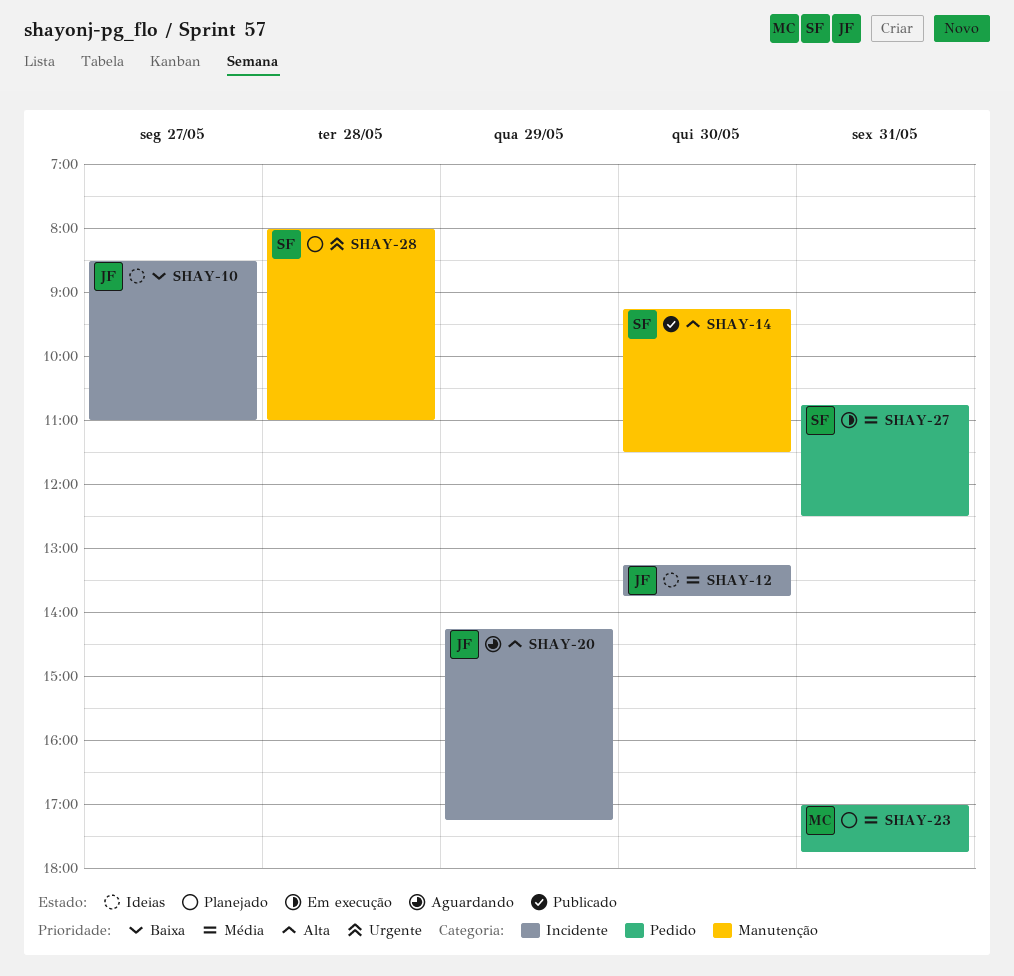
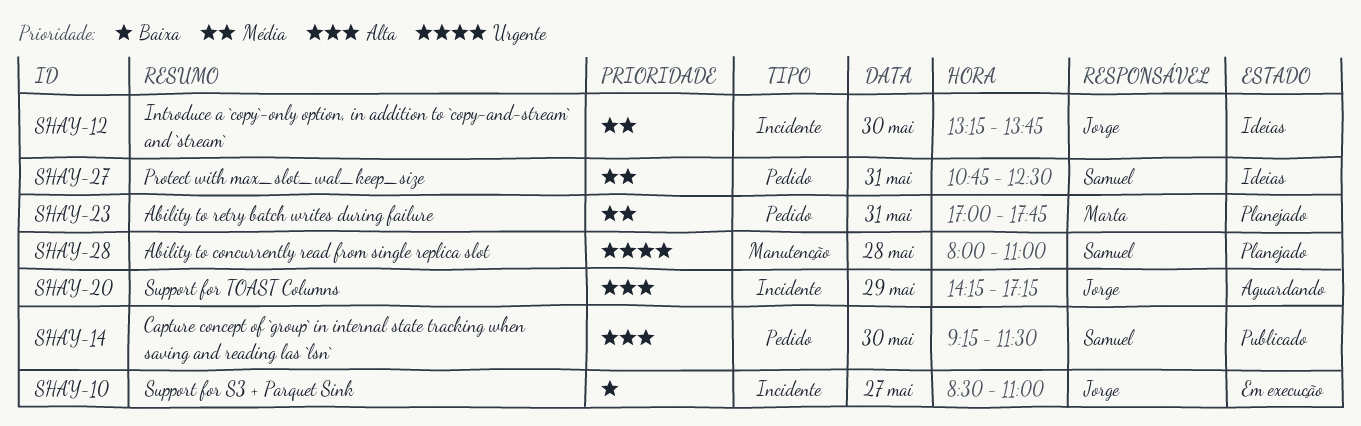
SHAY-10, status: Ideias -> Em execução
SHAY-14, label: Manutenção -> Pedido
SHAY-27, status: Em execução -> Ideias

